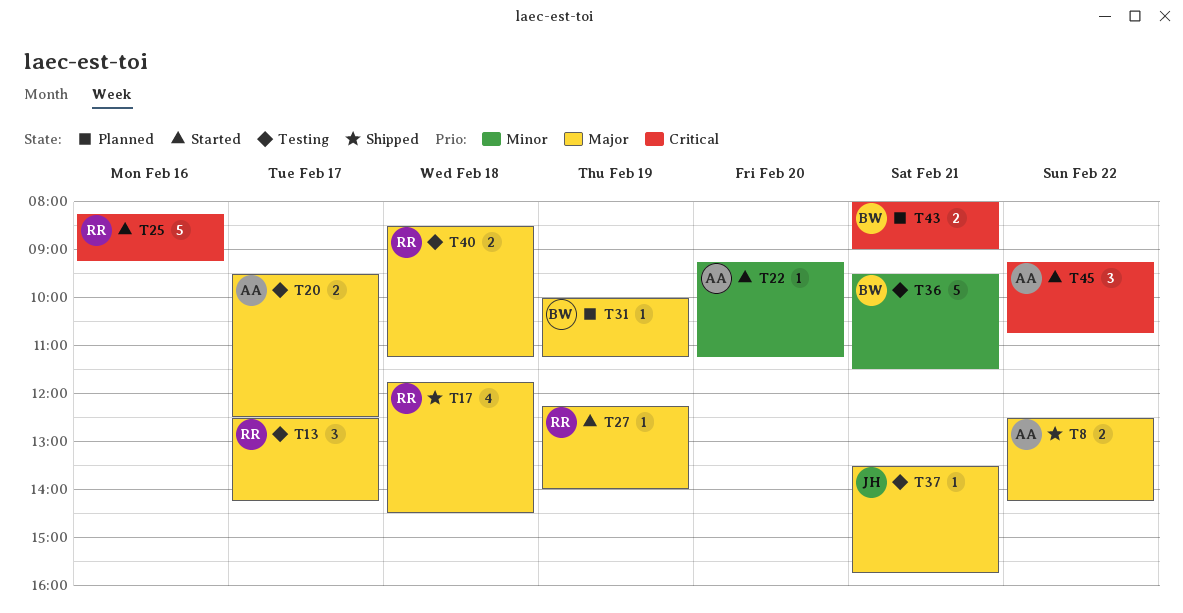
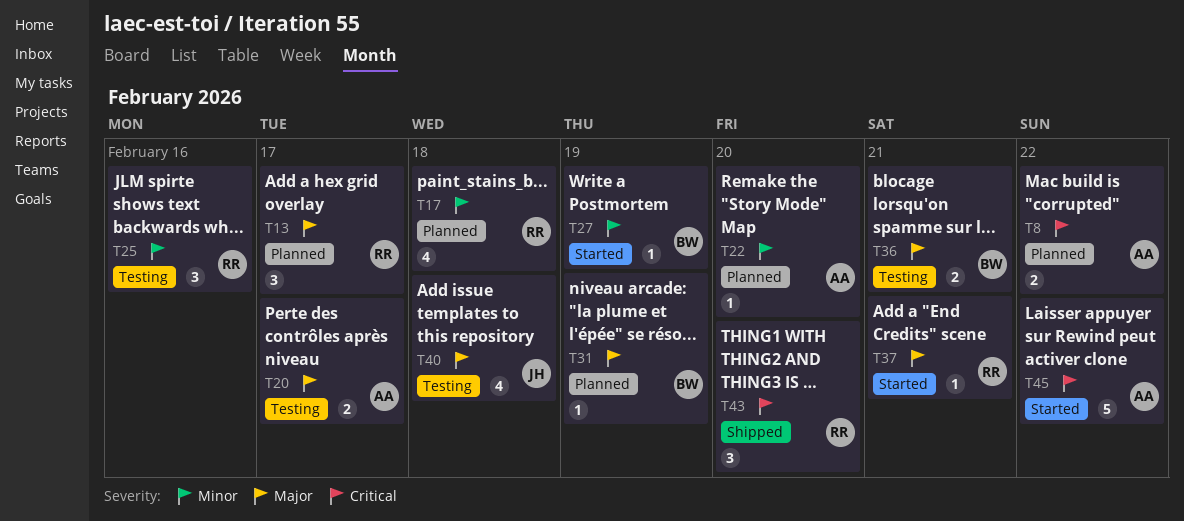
T8, status: Shipped -> Planned
T8, priority: Major -> Critical
T13, status: Testing -> Planned
T17, status: Shipped -> Planned
T17, priority: Major -> Minor
T22, status: Started -> Planned
T25, status: Started -> Testing
T25, priority: Critical -> Minor
T25, estimate: 5 -> 3
T27, owner: RR -> BW
T27, priority: Major -> Minor
T36, priority: Minor -> Major
T36, estimate: 5 -> 2
T37, status: Testing -> Started
T37, owner: JH -> RR
T40, owner: RR -> JH
T40, estimate: 2 -> 4
T43, status: Planned -> Shipped
T43, owner: BW -> RR
T43, estimate: 2 -> 3
T43, day: Feb 21 -> Feb 20
T45, estimate: 3 -> 5

